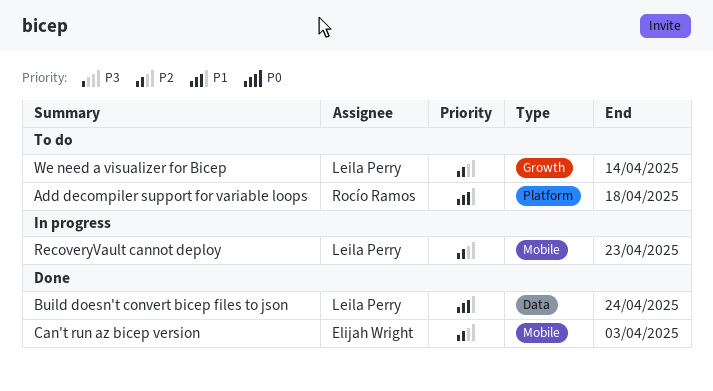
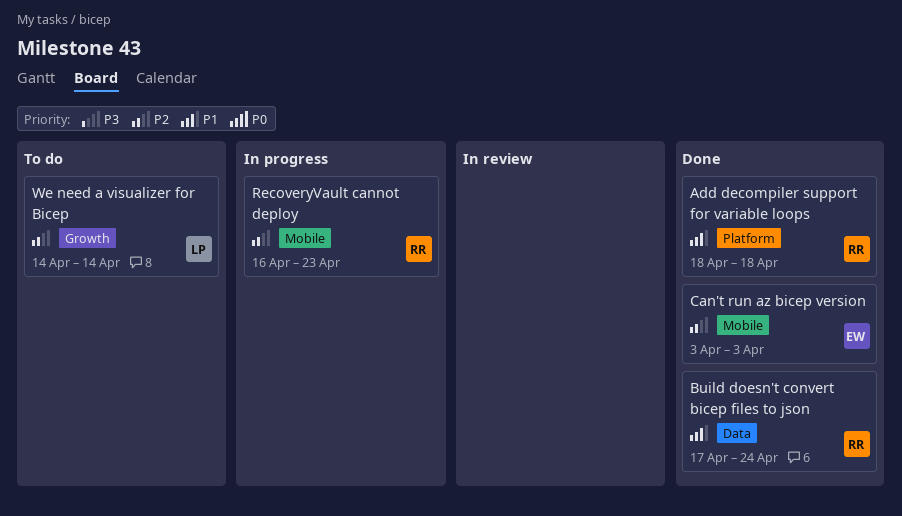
Add decompiler support for variable loops, status: To do -> Done
Build doesn't convert bicep files to json, owner: Leila Perry -> Rocío Ramos
RecoveryVault cannot deploy, owner: Leila Perry -> Rocío Ramos

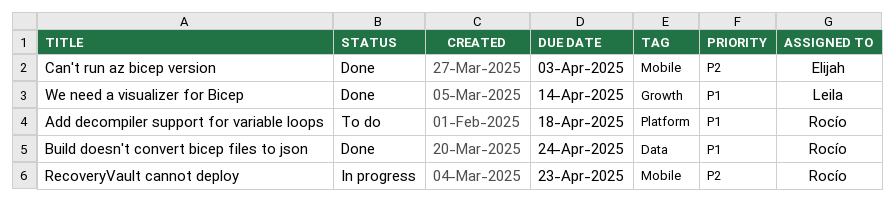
Add decompiler support for variable loops, status: Done -> To do
We need a visualizer for Bicep, status: To do -> Done
We need a visualizer for Bicep, priority: P2 -> P1

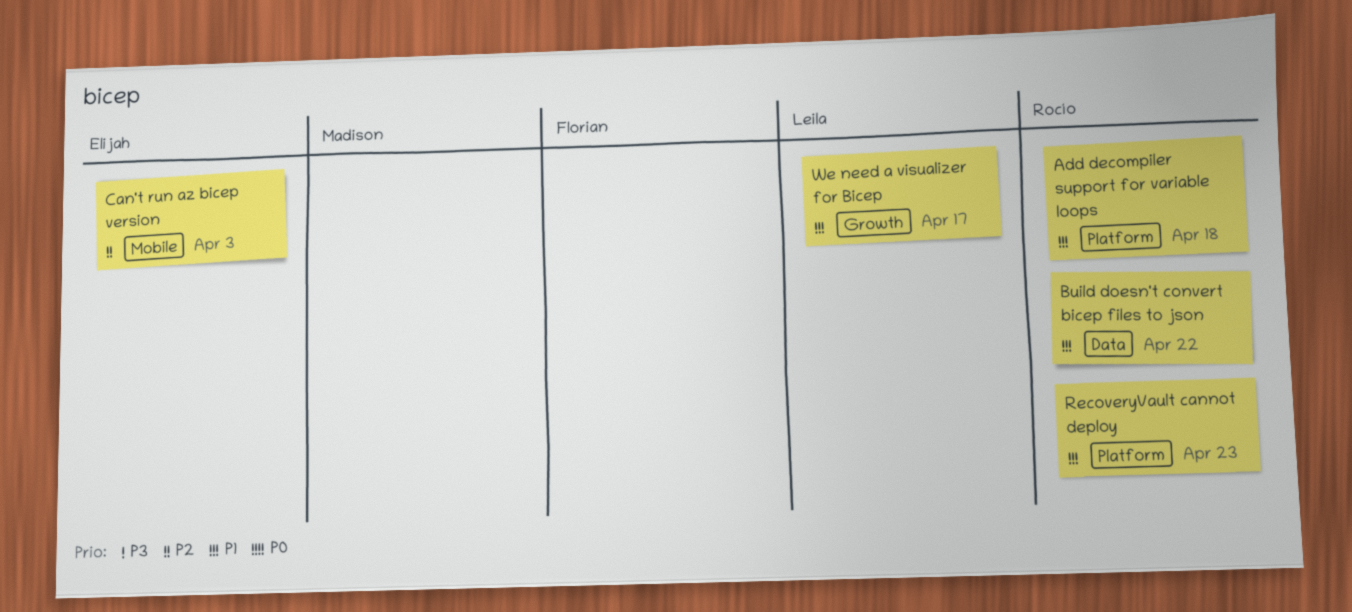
Build doesn't convert bicep files to json, due: Apr 24 -> Apr 22
RecoveryVault cannot deploy, priority: P2 -> P1
RecoveryVault cannot deploy, label: Mobile -> Platform
We need a visualizer for Bicep, due: Apr 14 -> Apr 17

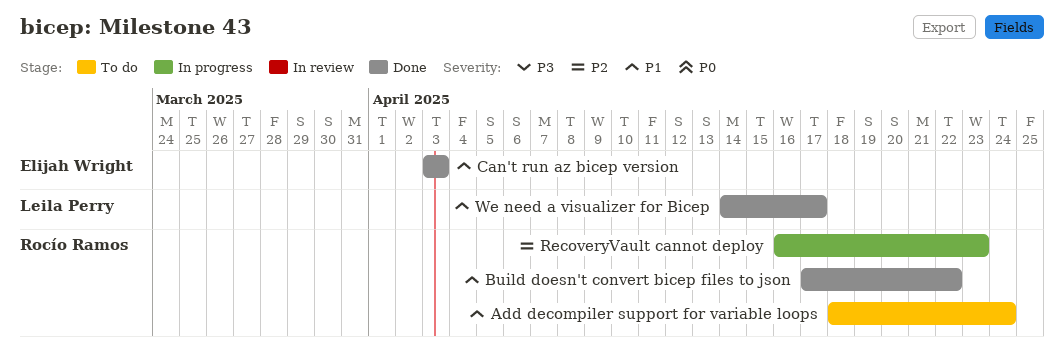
Add decompiler support for variable loops, due: Apr 18 -> Apr 24
Can't run az bicep version, priority: P2 -> P1
RecoveryVault cannot deploy, priority: P1 -> P2

